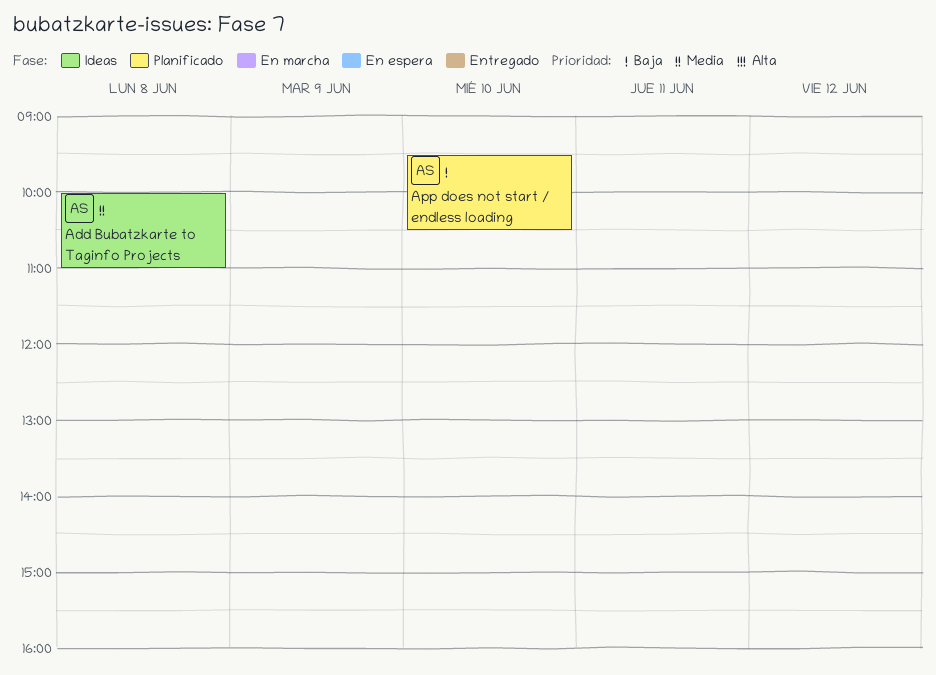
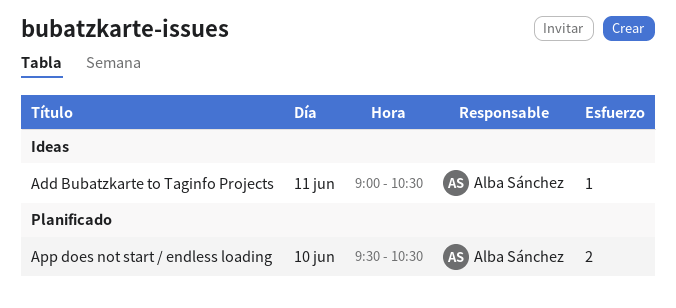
Add Bubatzkarte to Taginfo Projects, day: Jun 8 -> Jun 11
Add Bubatzkarte to Taginfo Projects, begins: 10:00 -> 09:00
Add Bubatzkarte to Taginfo Projects, ends: 11:00 -> 10:30

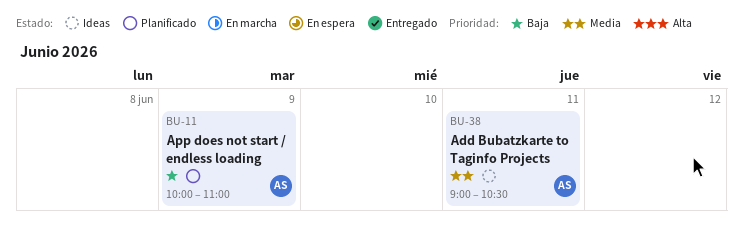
App does not start / endless loading, day: Jun 10 -> Jun 9
App does not start / endless loading, begins: 09:30 -> 10:00
App does not start / endless loading, ends: 10:30 -> 11:00

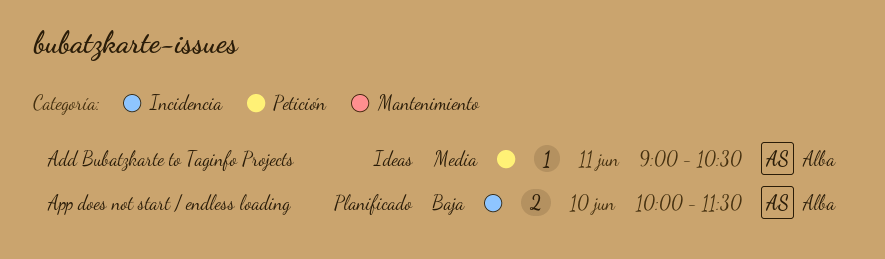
App does not start / endless loading, day: Jun 9 -> Jun 10
App does not start / endless loading, ends: 11:00 -> 11:30

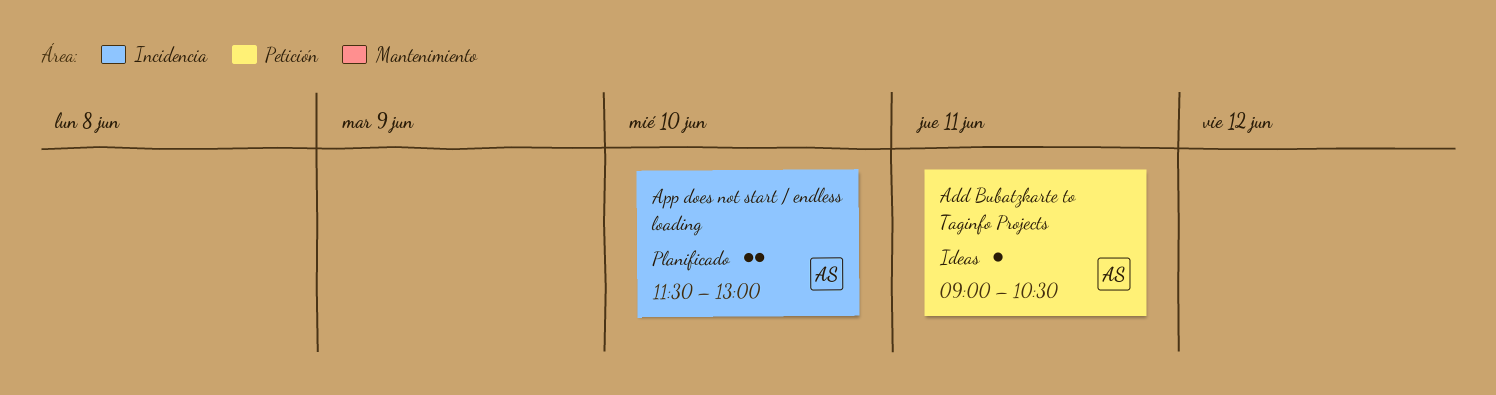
App does not start / endless loading, begins: 10:00 -> 11:30
App does not start / endless loading, ends: 11:30 -> 13:00

